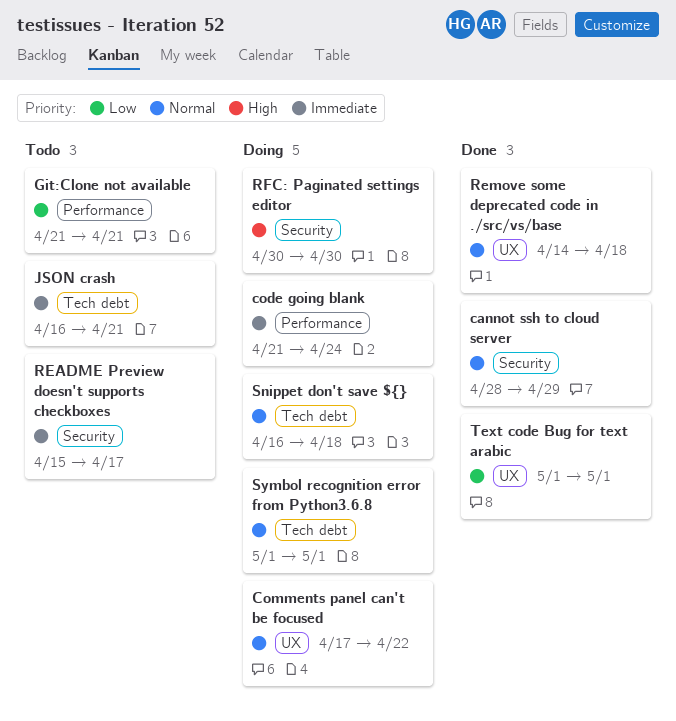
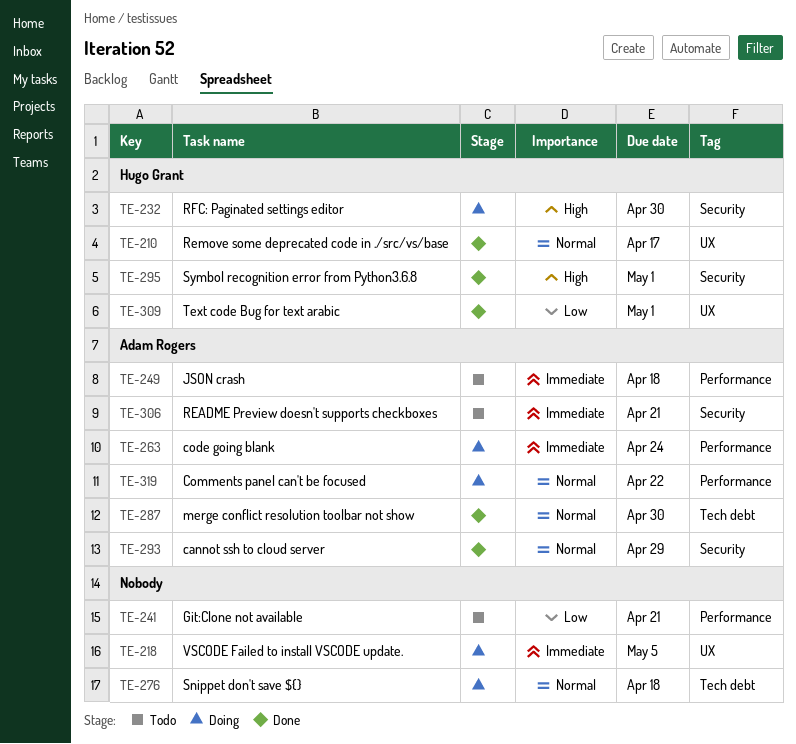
Comments panel can't be focused, label: UX -> Performance
JSON crash, label: Tech debt -> Performance
JSON crash, due: Apr 21 -> Apr 18
merge conflict resolution toolbar not show: none -> present
README Preview doesn't supports checkboxes, due: Apr 17 -> Apr 21
Remove some deprecated code in ./src/vs/base, due: Apr 18 -> Apr 17
Symbol recognition error from Python3.6.8, status: Doing -> Done
Symbol recognition error from Python3.6.8, priority: Normal -> High
Symbol recognition error from Python3.6.8, label: Tech debt -> Security
VSCODE Failed to install VSCODE update.: none -> present

